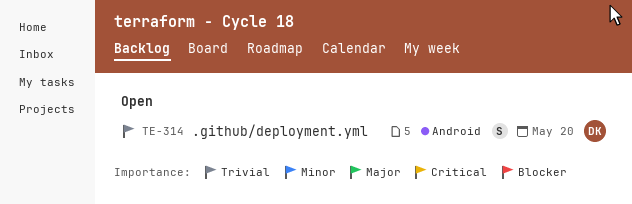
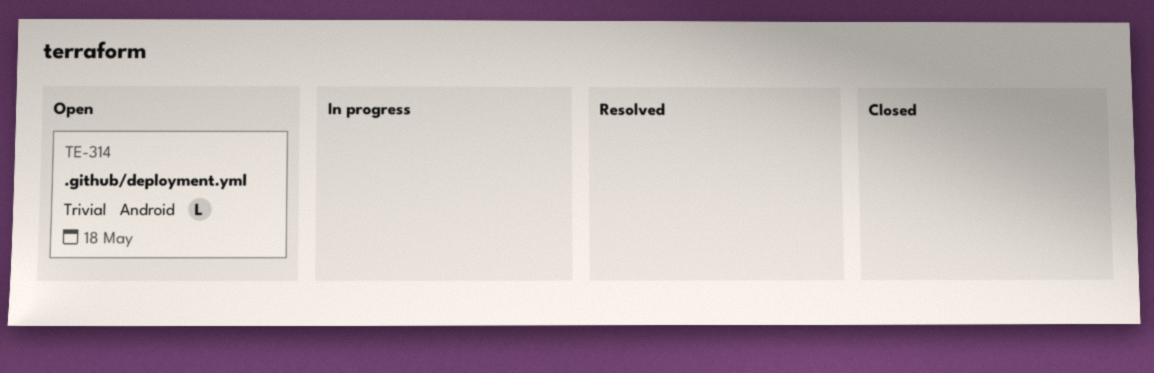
TE-314, estimate: S -> L
TE-314, due: May 20 -> May 18

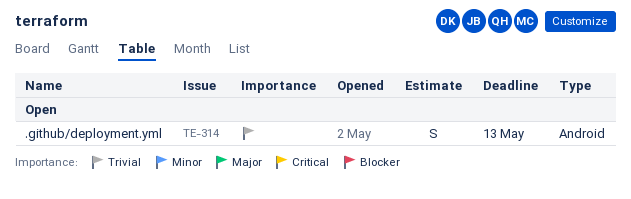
TE-314, estimate: L -> S
TE-314, due: May 18 -> May 13

